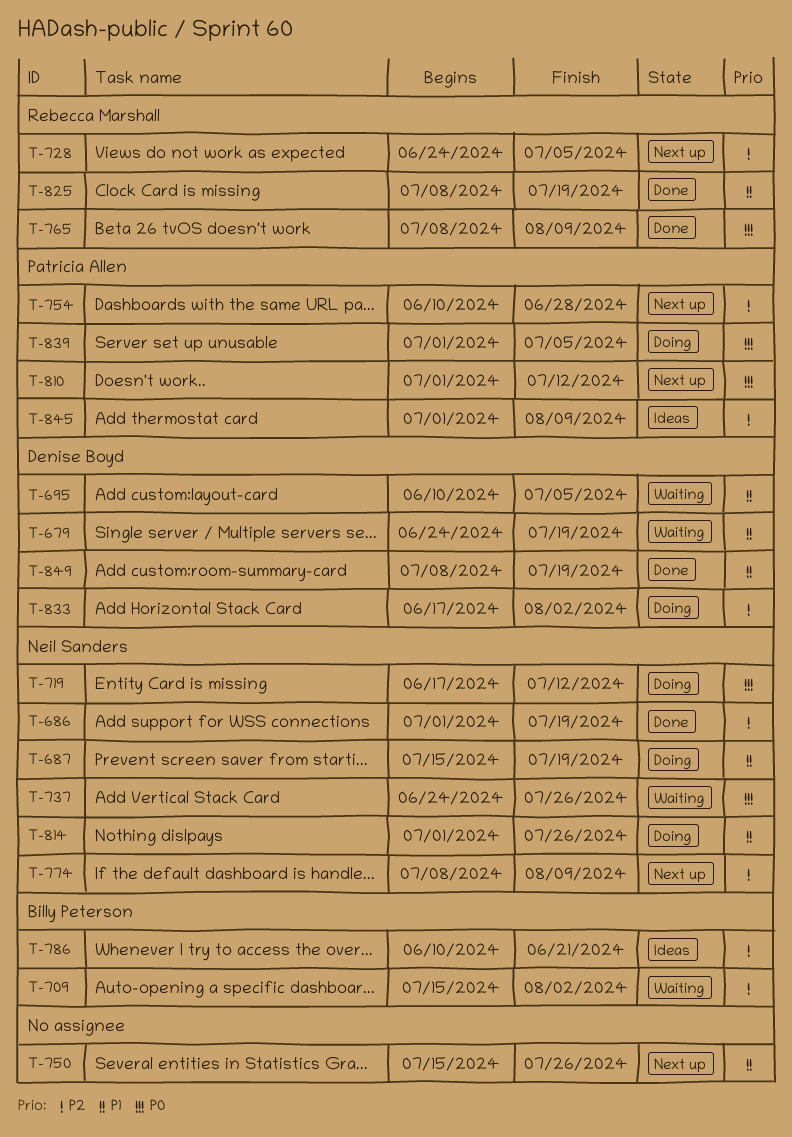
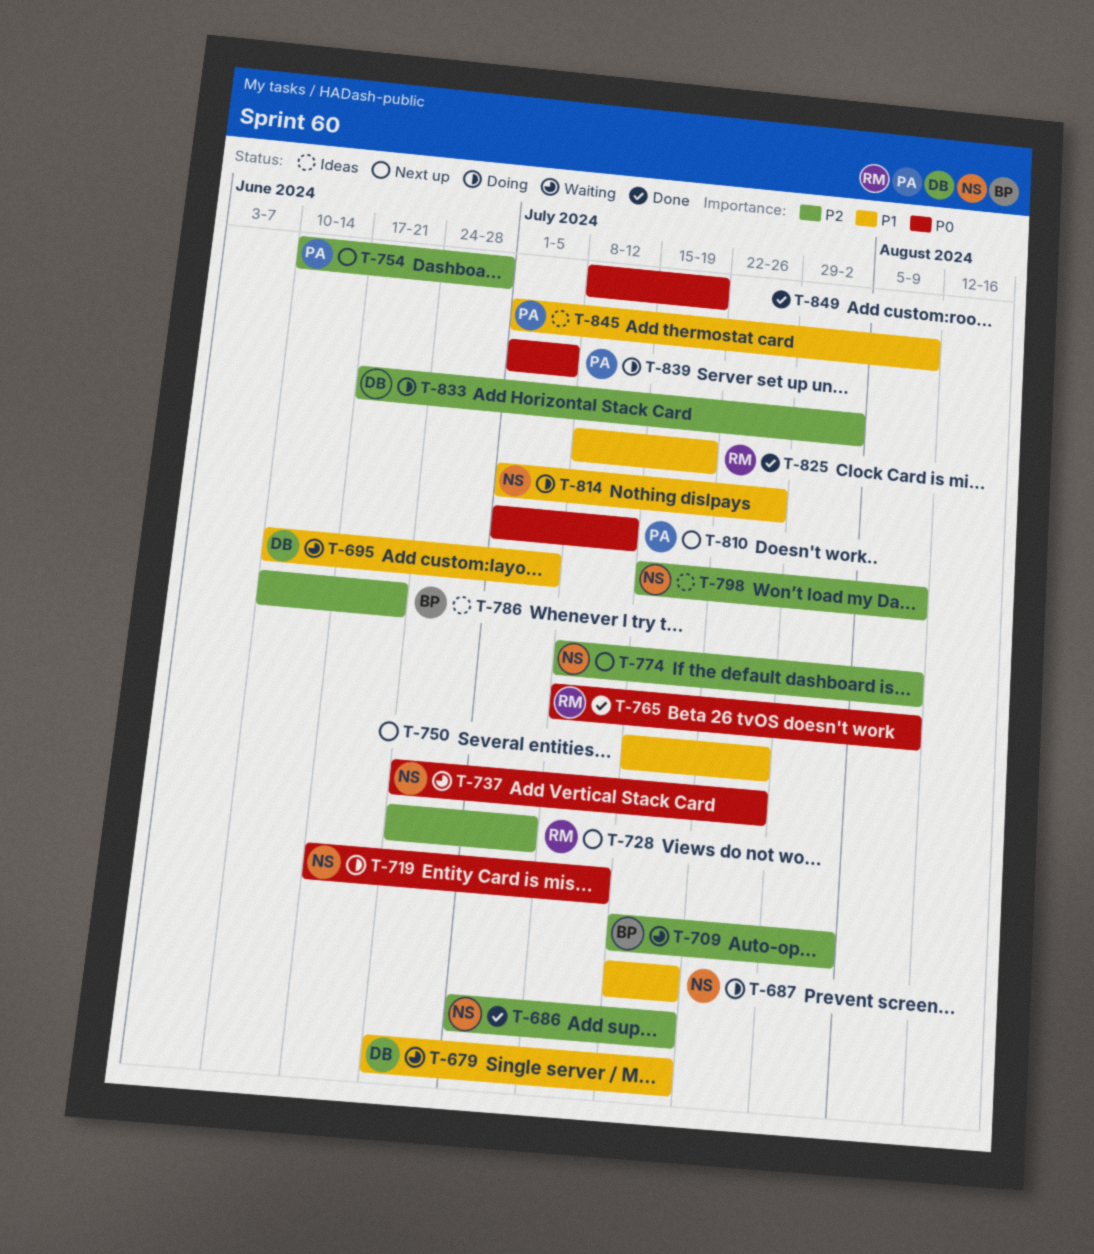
T-798: none -> present
T-845, priority: P2 -> P1
T-849, owner: Denise Boyd -> none
T-849, priority: P1 -> P0

